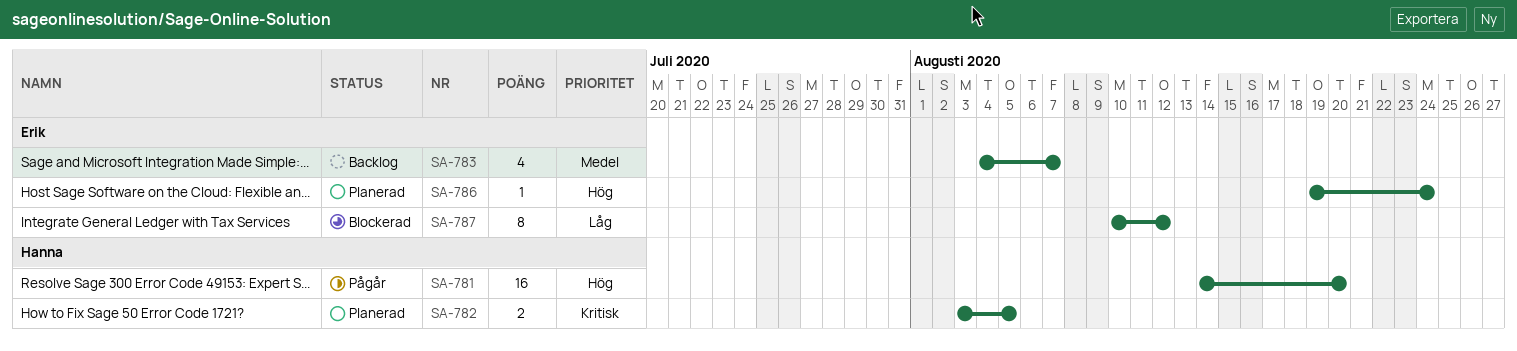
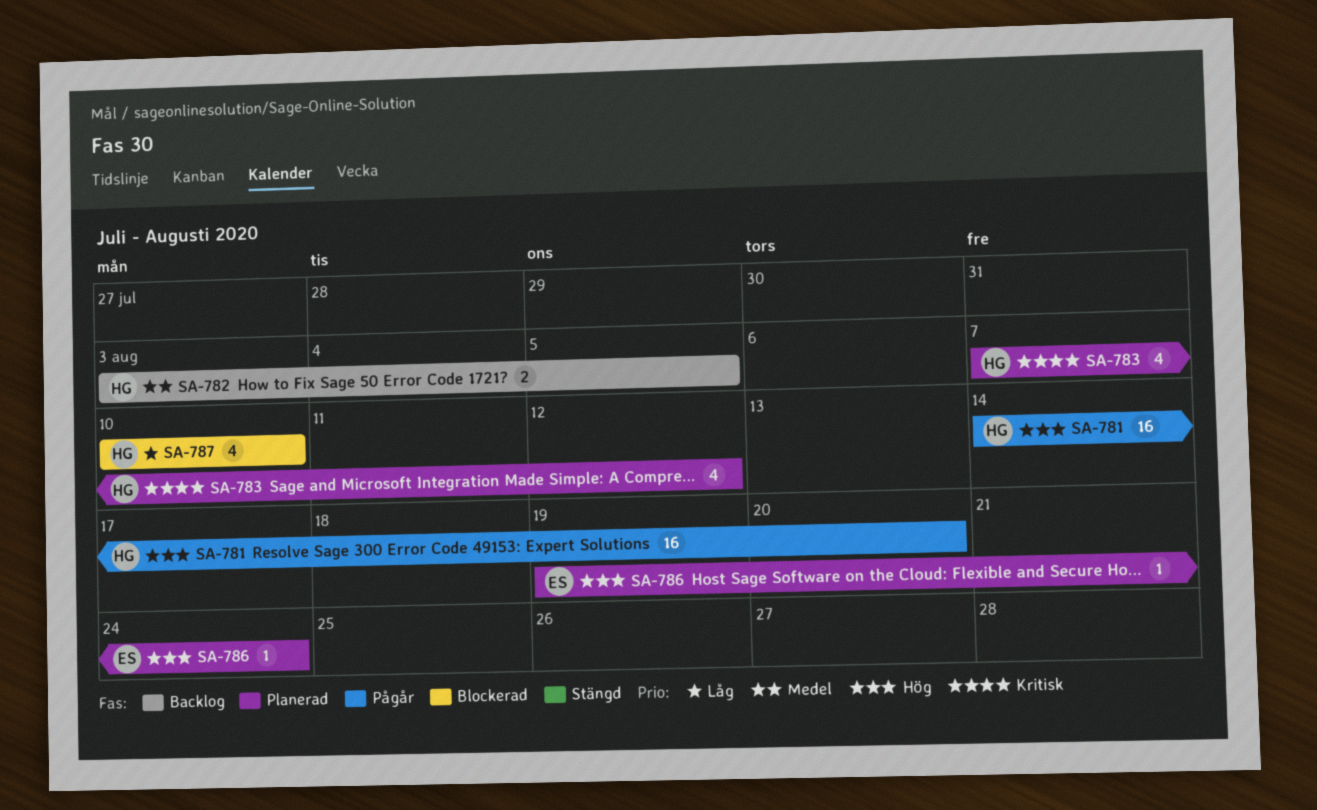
SA-782, status: Planerad -> Backlog
SA-782, priority: Kritisk -> Medel
SA-783, status: Backlog -> Planerad
SA-783, owner: Erik -> Hanna
SA-783, priority: Medel -> Kritisk
SA-783, start: Aug 4 -> Aug 7
SA-783, due: Aug 7 -> Aug 12
SA-787, owner: Erik -> Hanna
SA-787, estimate: 8 -> 4
SA-787, due: Aug 12 -> Aug 10

